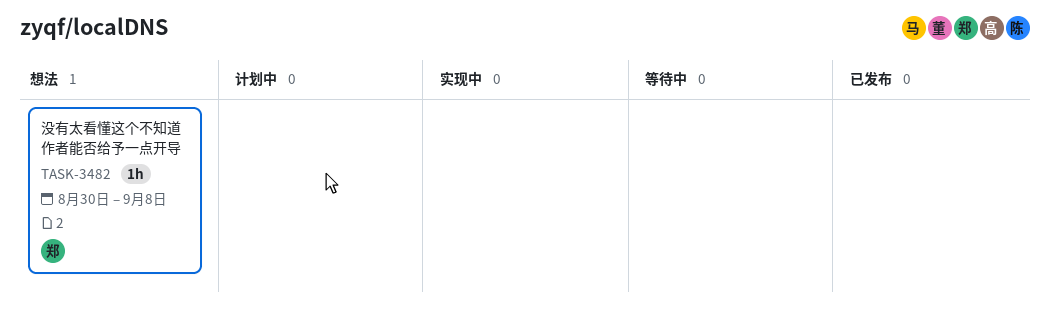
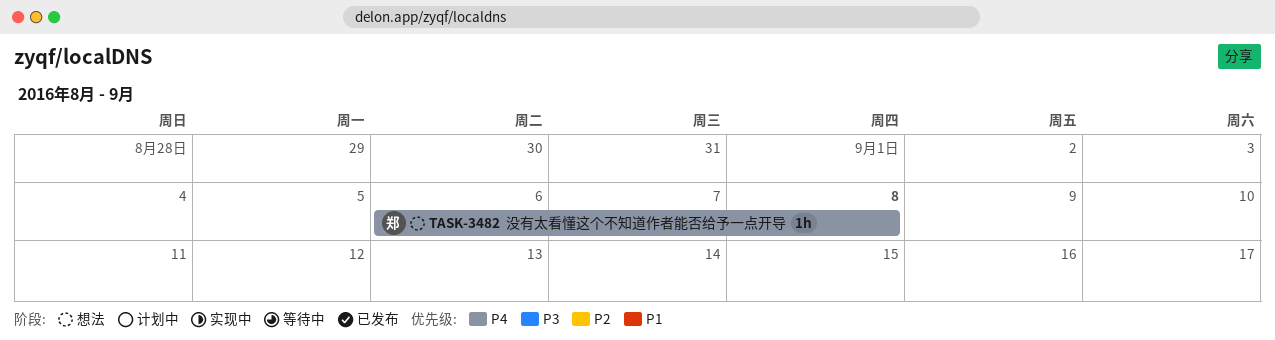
TASK-3482, start: Aug 30 -> Sep 6

